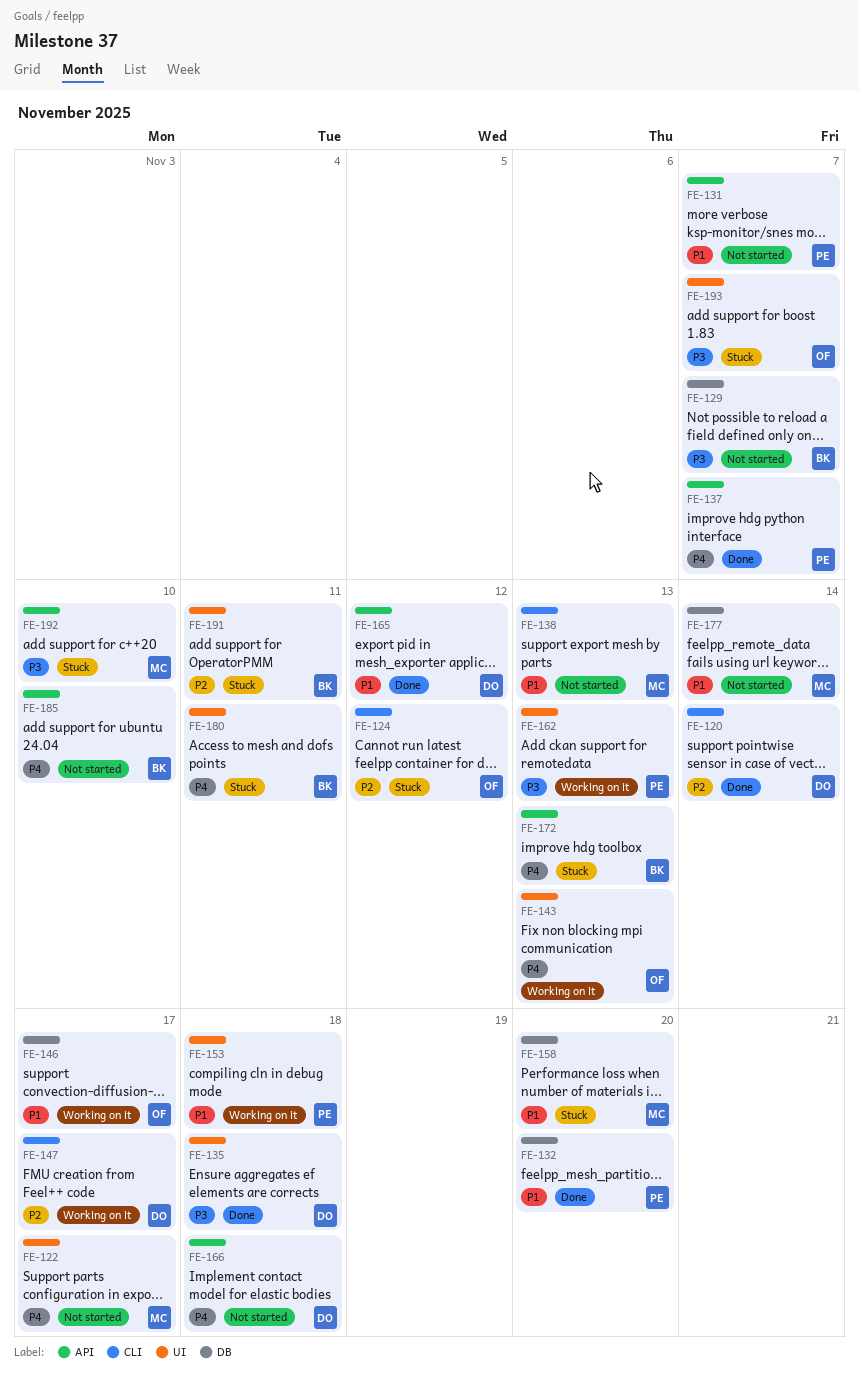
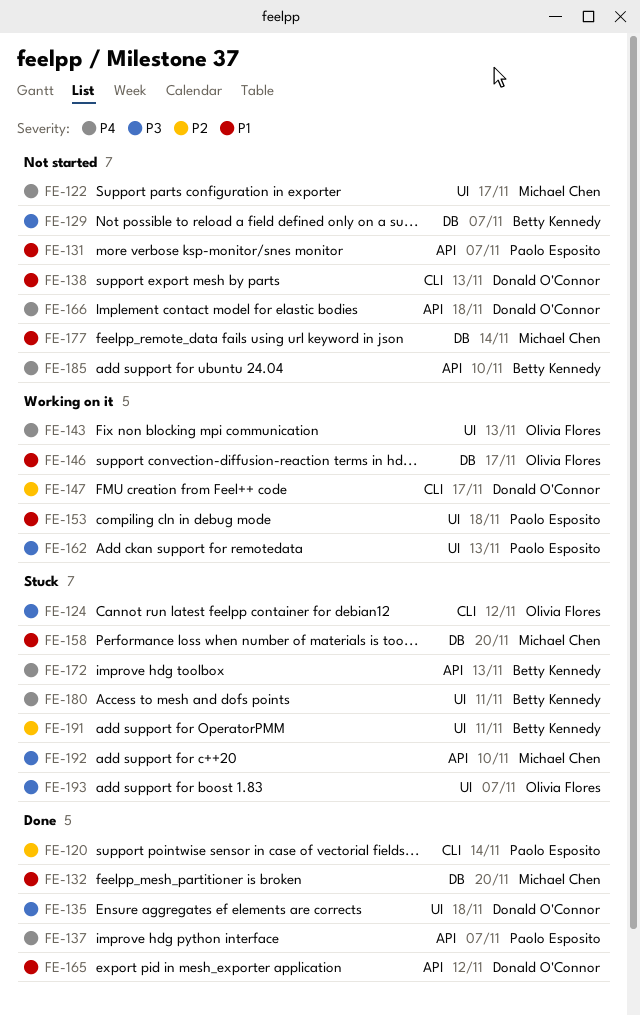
FE-120, owner: Donald O'Connor -> Paolo Esposito
FE-124, priority: P2 -> P3
FE-132, owner: Paolo Esposito -> Michael Chen
FE-138, owner: Michael Chen -> Donald O'Connor

